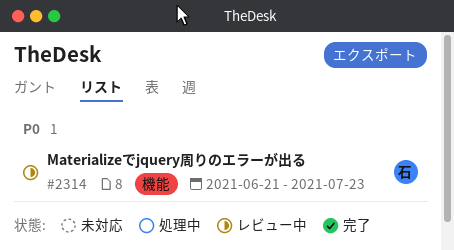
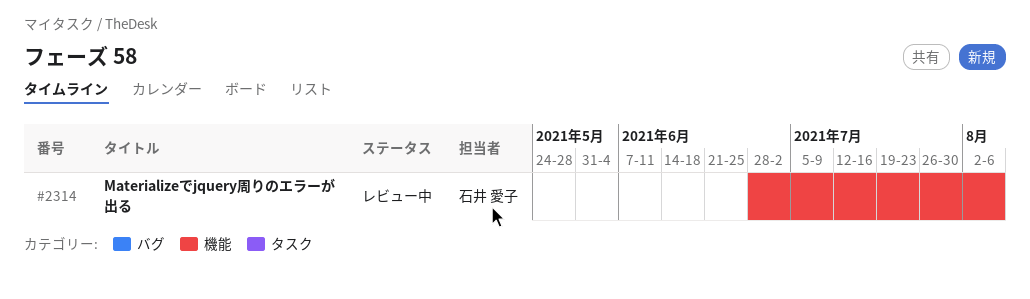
#2314, start: Jun 21 -> Jun 28
#2314, due: Jul 23 -> Aug 6

